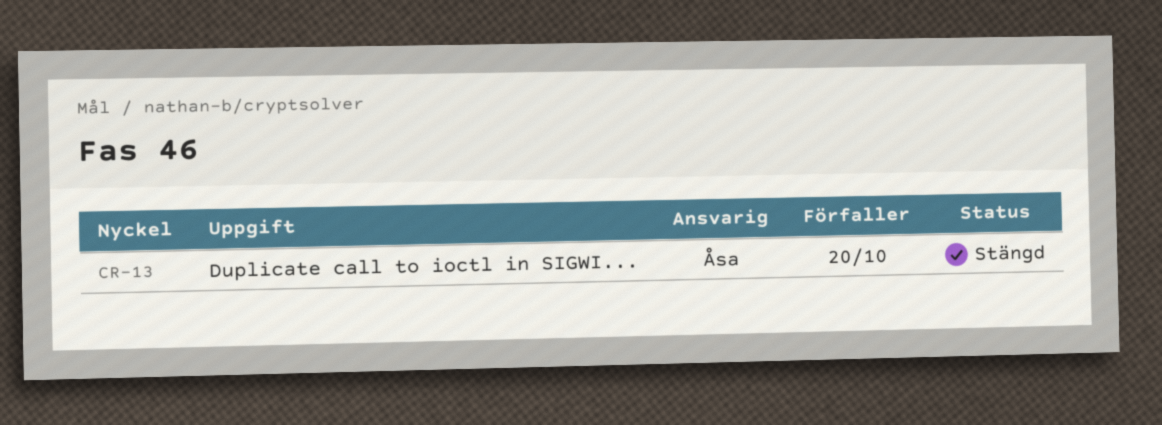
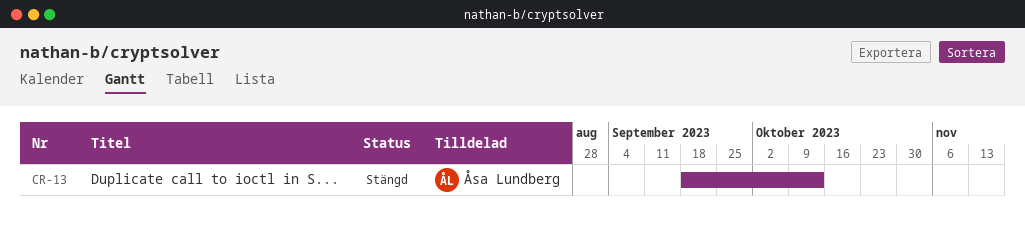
CR-13, due: Oct 20 -> Oct 13

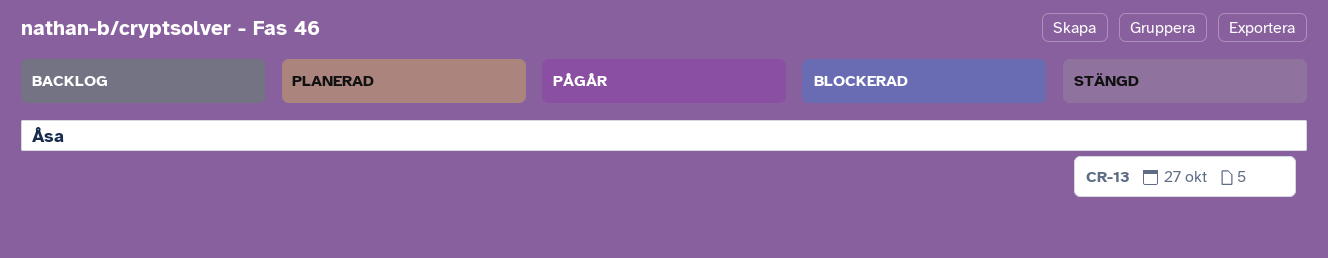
CR-13, due: Oct 13 -> Oct 27

